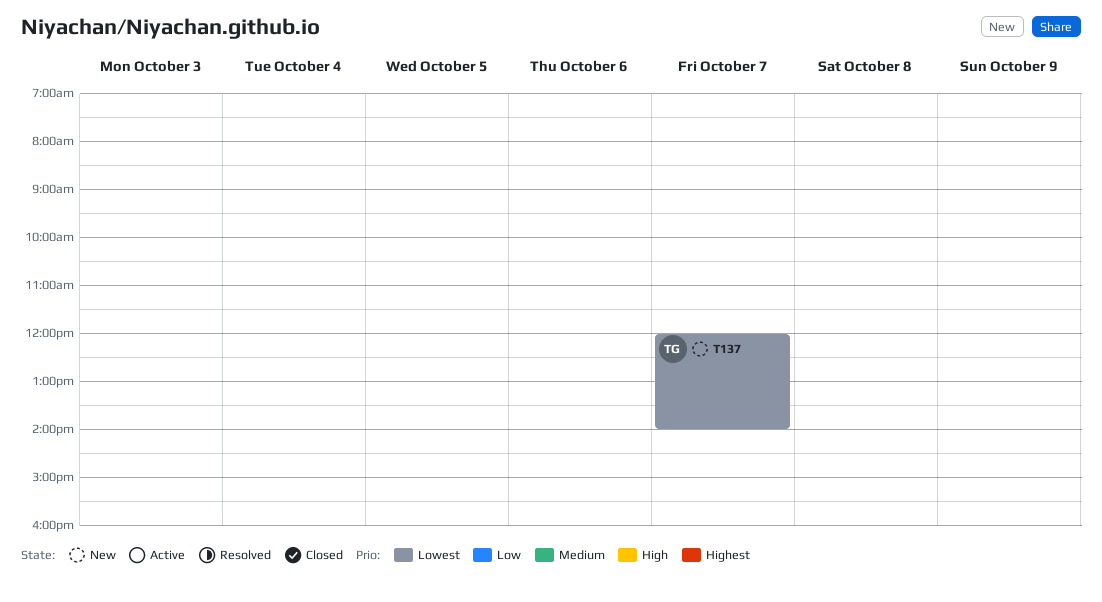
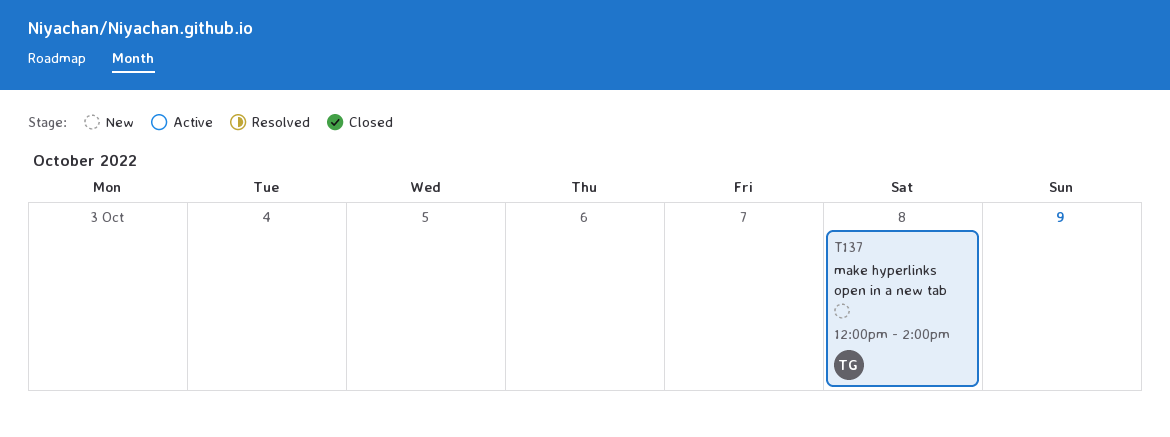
T137, day: Oct 7 -> Oct 8

